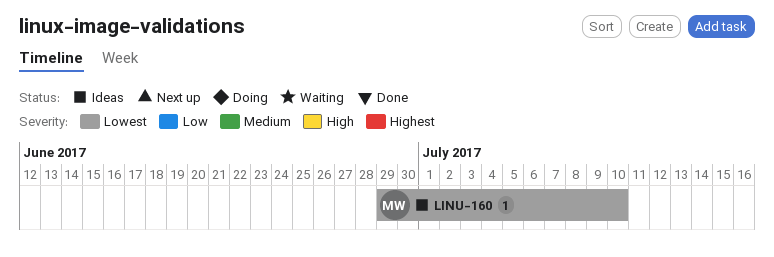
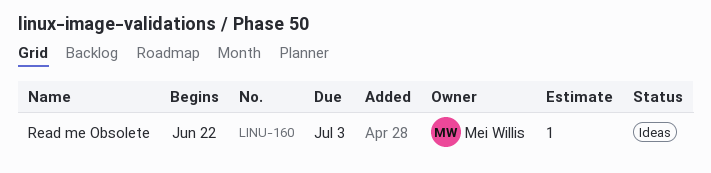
LINU-160, start: Jun 29 -> Jun 22
LINU-160, due: Jul 10 -> Jul 3

